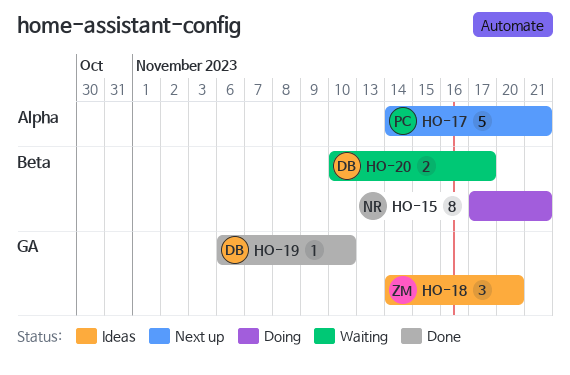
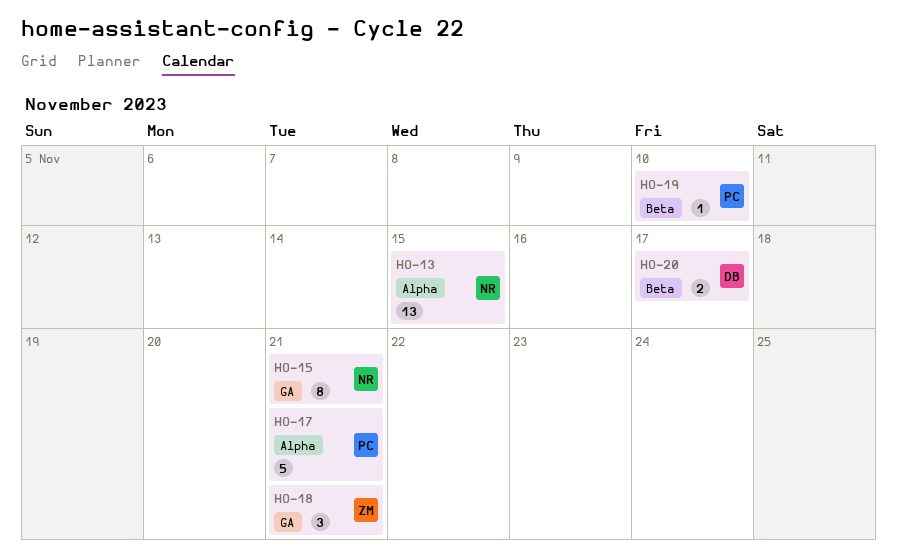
HO-13: none -> present
HO-15, label: Beta -> GA
HO-18, due: Nov 20 -> Nov 21
HO-19, owner: DB -> PC
HO-19, label: GA -> Beta

